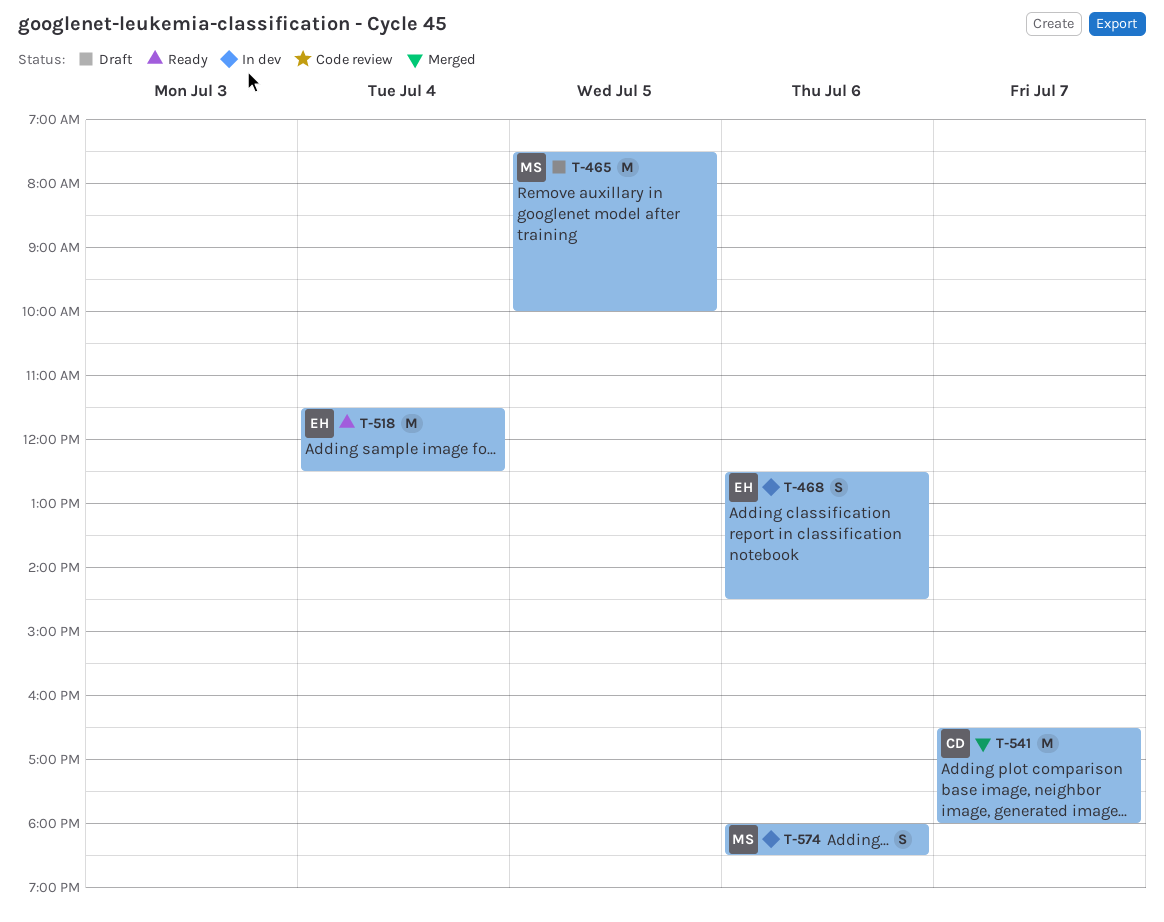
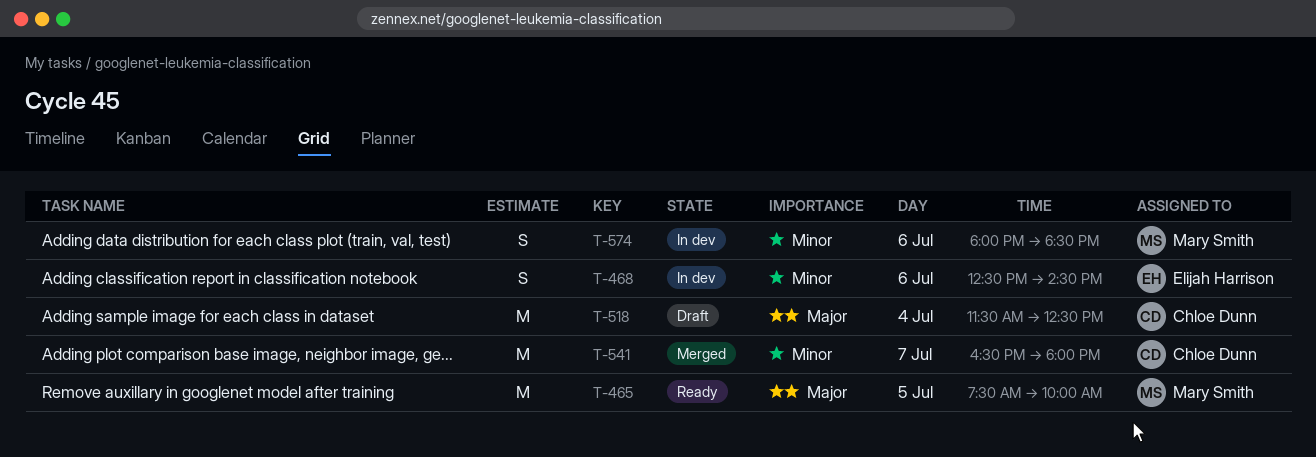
T-465, status: Draft -> Ready
T-518, status: Ready -> Draft
T-518, owner: Elijah Harrison -> Chloe Dunn

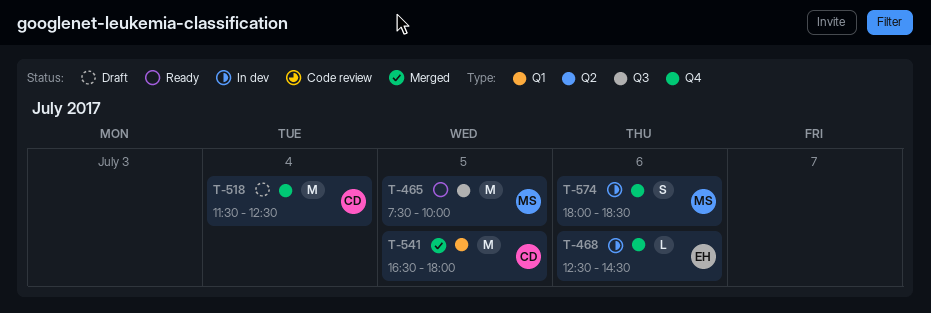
T-468, estimate: S -> L
T-541, day: Jul 7 -> Jul 5

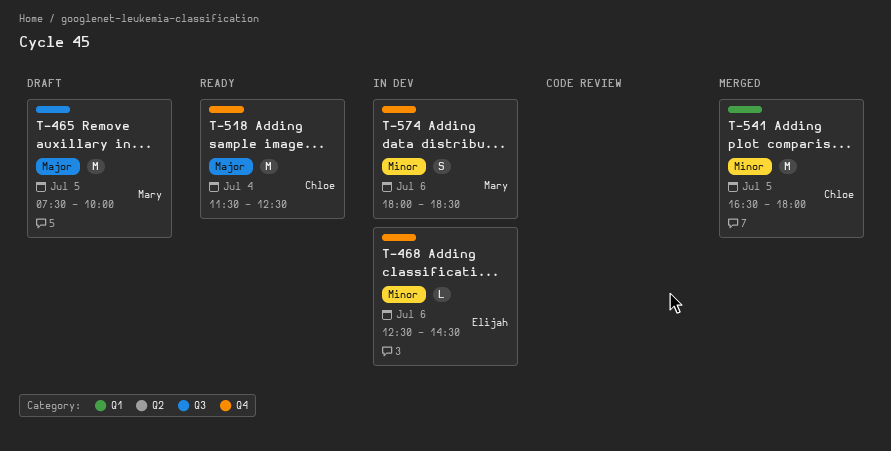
T-465, status: Ready -> Draft
T-518, status: Draft -> Ready

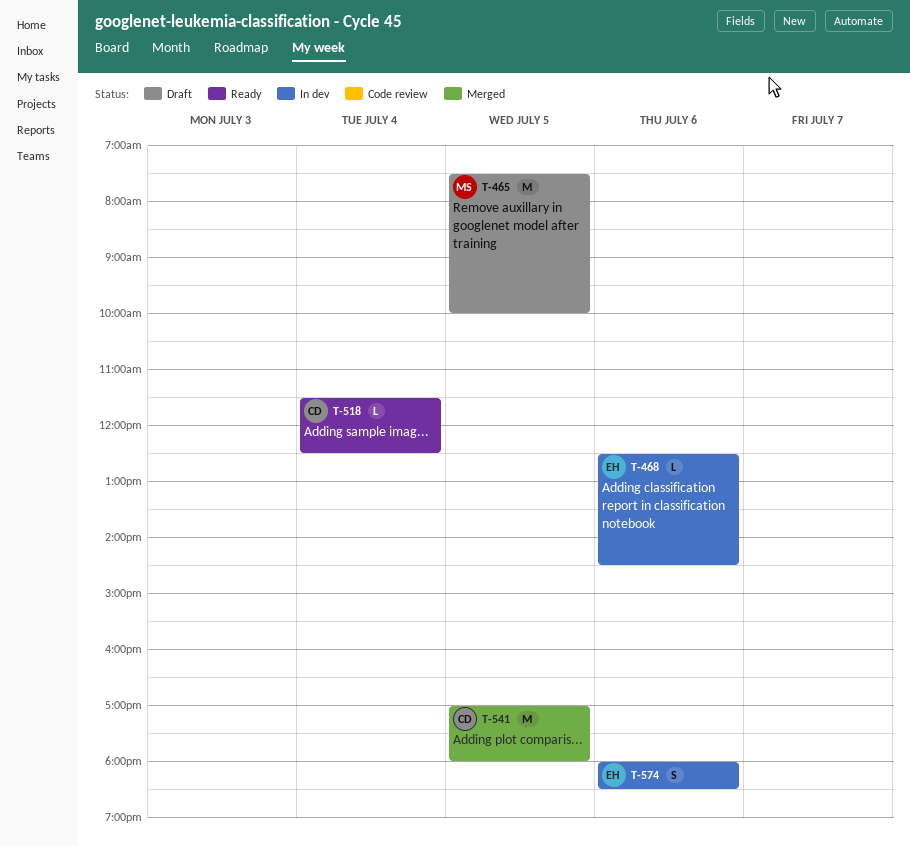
T-518, estimate: M -> L
T-541, begins: 16:30 -> 17:00
T-574, owner: Mary -> Elijah

